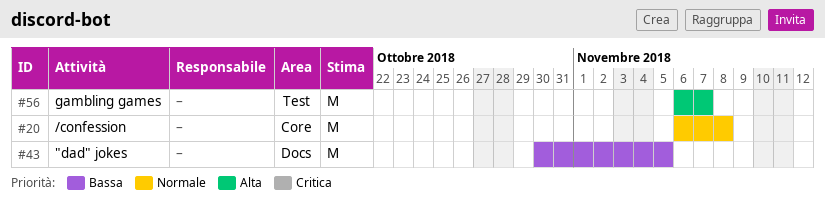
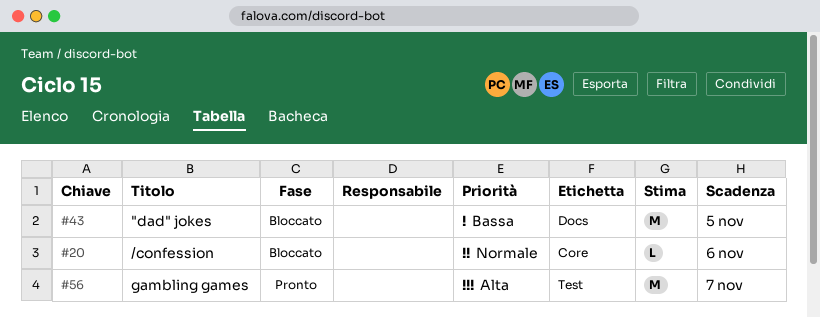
#20, estimate: M -> L
#20, due: Nov 8 -> Nov 6

